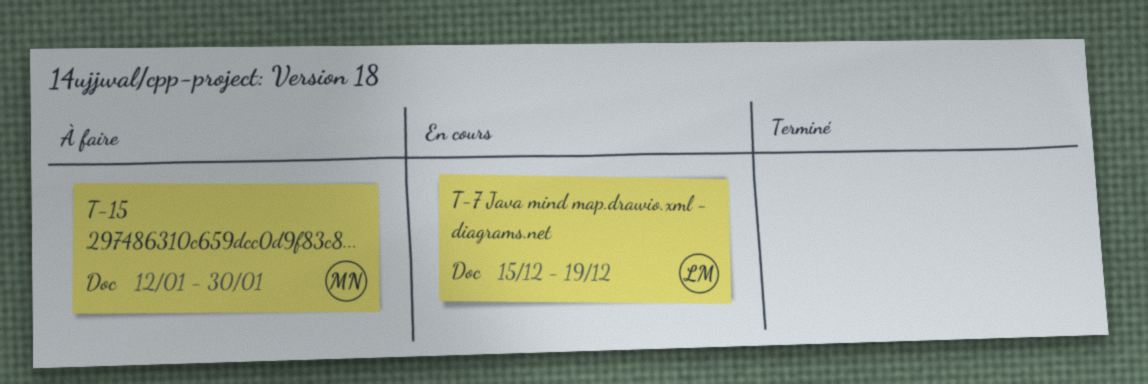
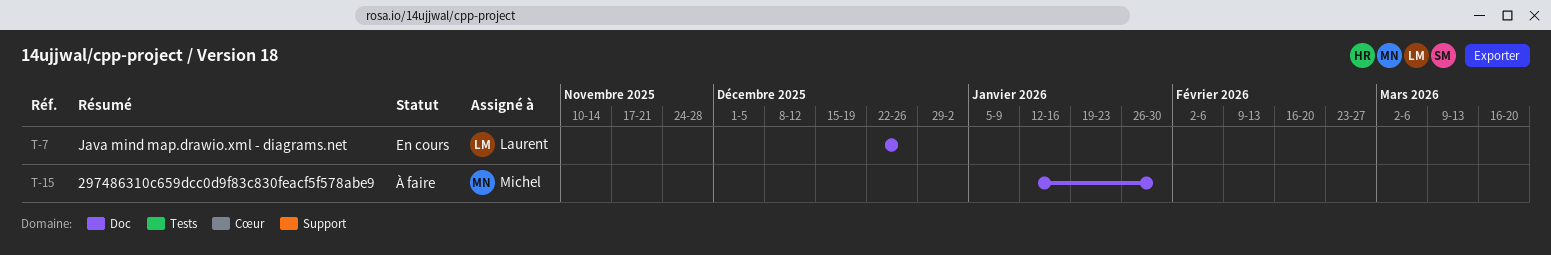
T-7, start: Dec 15 -> Dec 22
T-7, due: Dec 19 -> Dec 26

